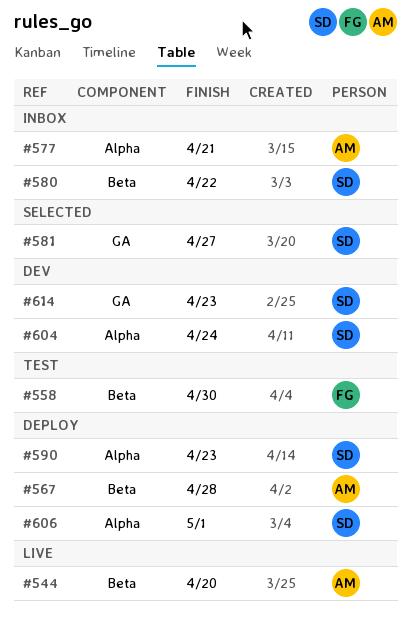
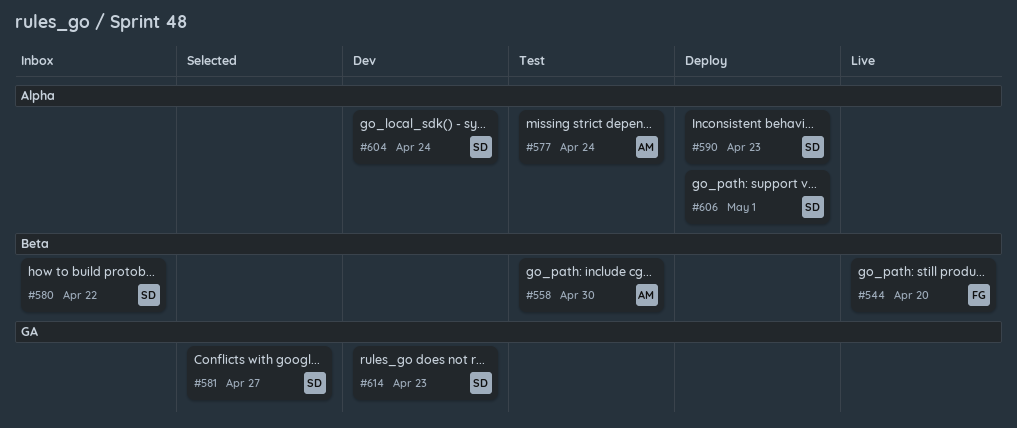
#544, owner: AM -> FG
#558, owner: FG -> AM
#567: present -> none
#577, status: Inbox -> Test
#577, due: Apr 21 -> Apr 24

